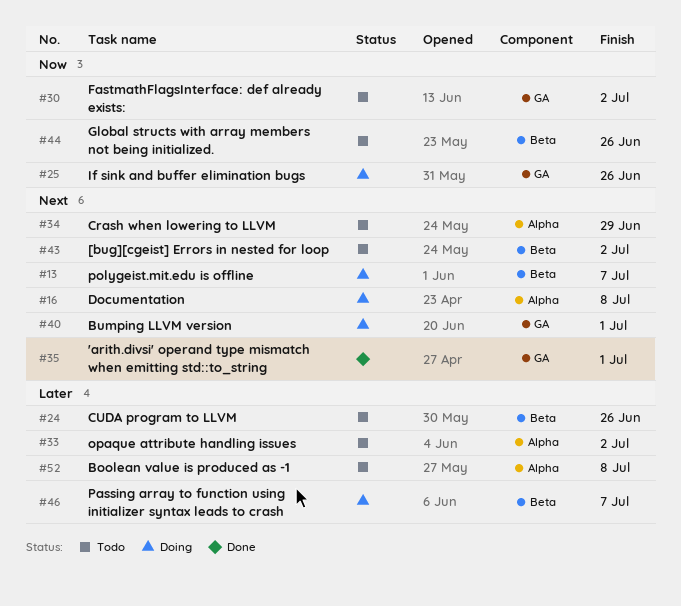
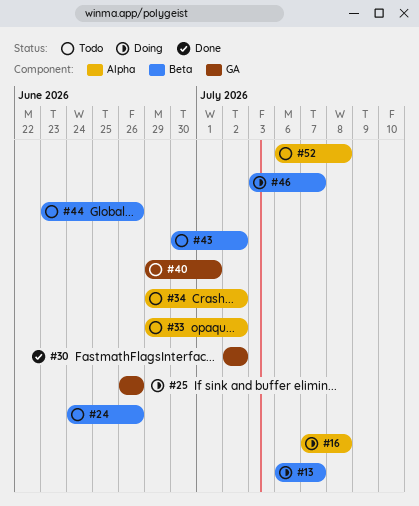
#30, status: Todo -> Done
#34, due: Jun 29 -> Jul 2
#35: present -> none
#40, status: Doing -> Todo

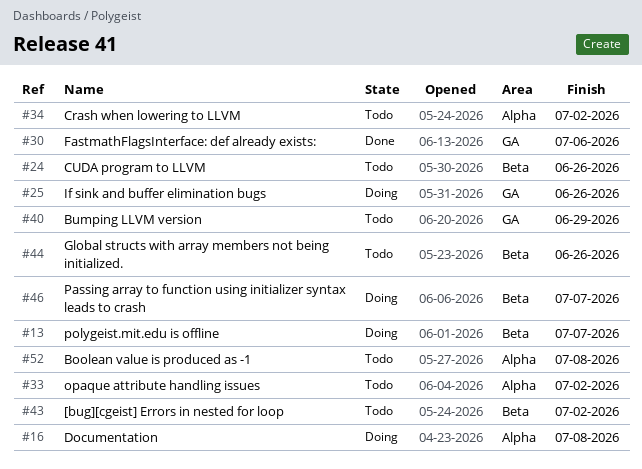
#30, due: Jul 2 -> Jul 6
#40, due: Jul 1 -> Jun 29

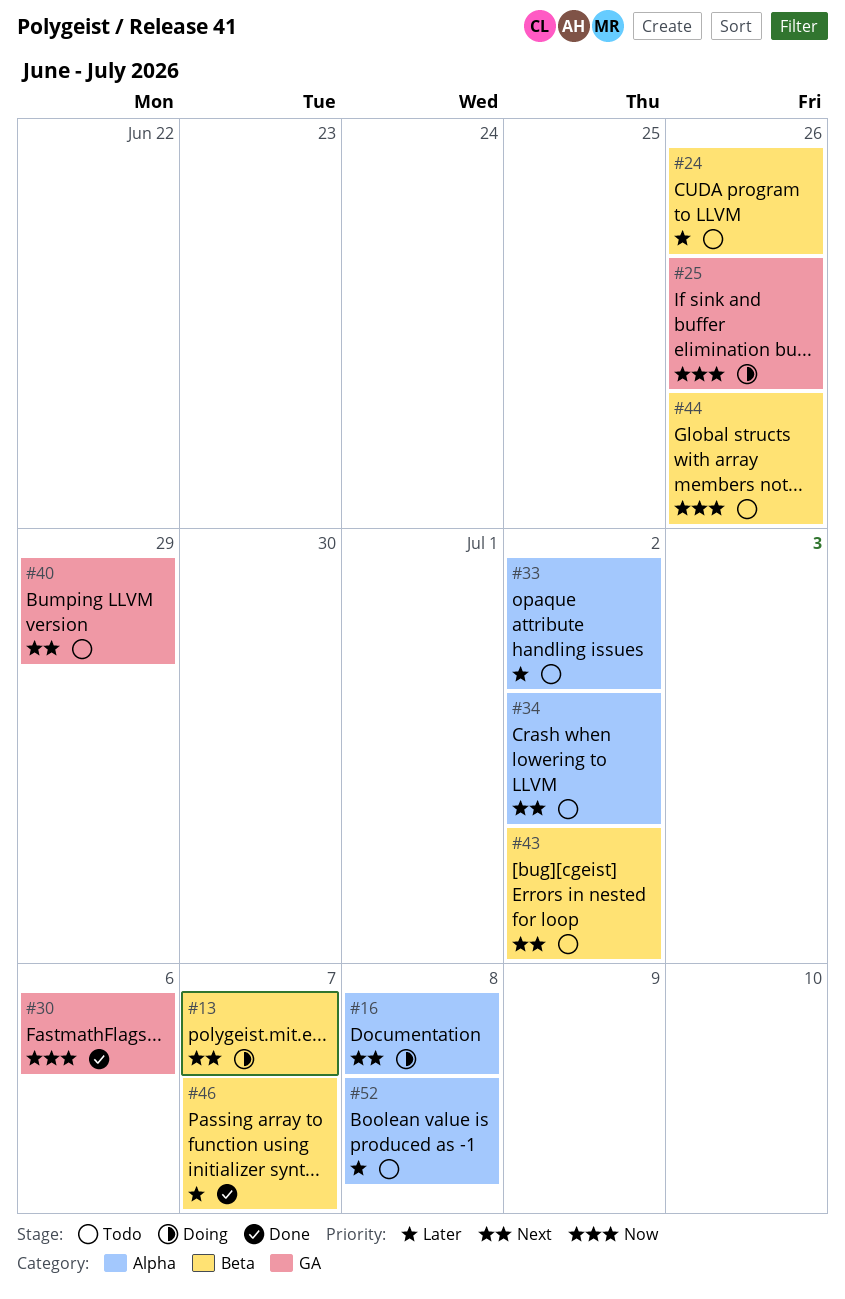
#46, status: Doing -> Done

